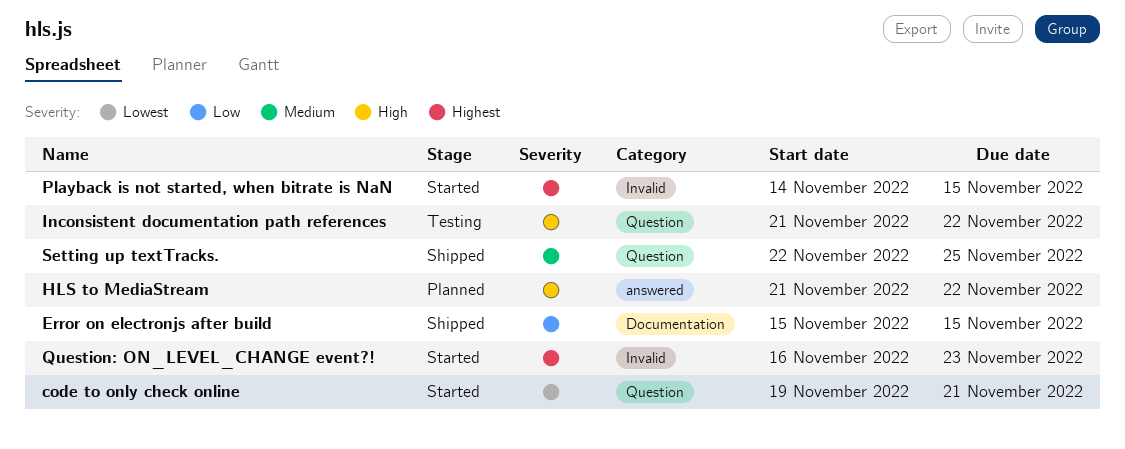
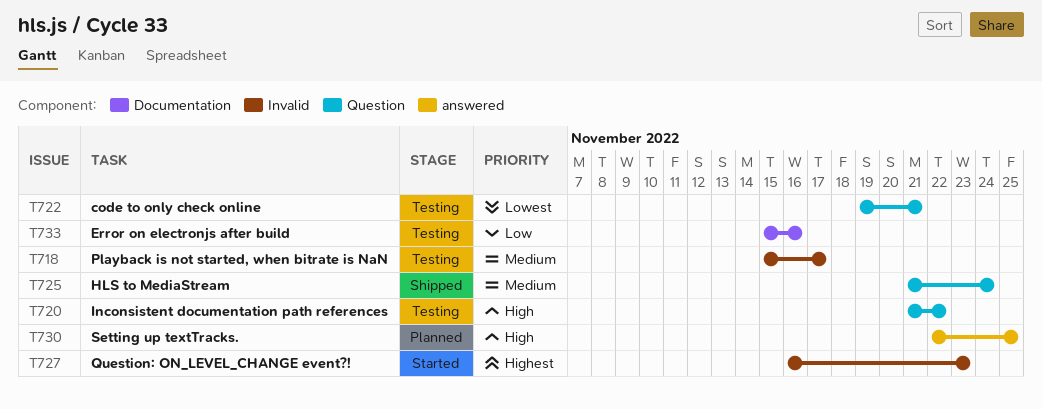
code to only check online, status: Started -> Testing
Error on electronjs after build, status: Shipped -> Testing
Error on electronjs after build, due: Nov 15 -> Nov 16
HLS to MediaStream, status: Planned -> Shipped
HLS to MediaStream, priority: High -> Medium
HLS to MediaStream, label: answered -> Question
HLS to MediaStream, due: Nov 22 -> Nov 24
Playback is not started, when bitrate is NaN, status: Started -> Testing
Playback is not started, when bitrate is NaN, priority: Highest -> Medium
Playback is not started, when bitrate is NaN, start: Nov 14 -> Nov 15
Playback is not started, when bitrate is NaN, due: Nov 15 -> Nov 17
Setting up textTracks., status: Shipped -> Planned
Setting up textTracks., priority: Medium -> High
Setting up textTracks., label: Question -> answered

